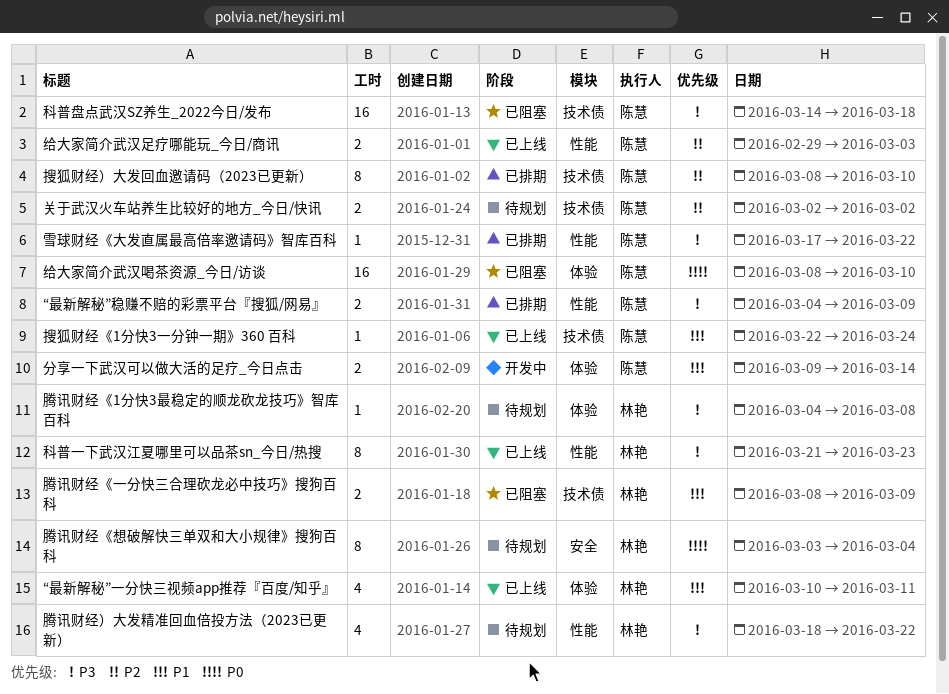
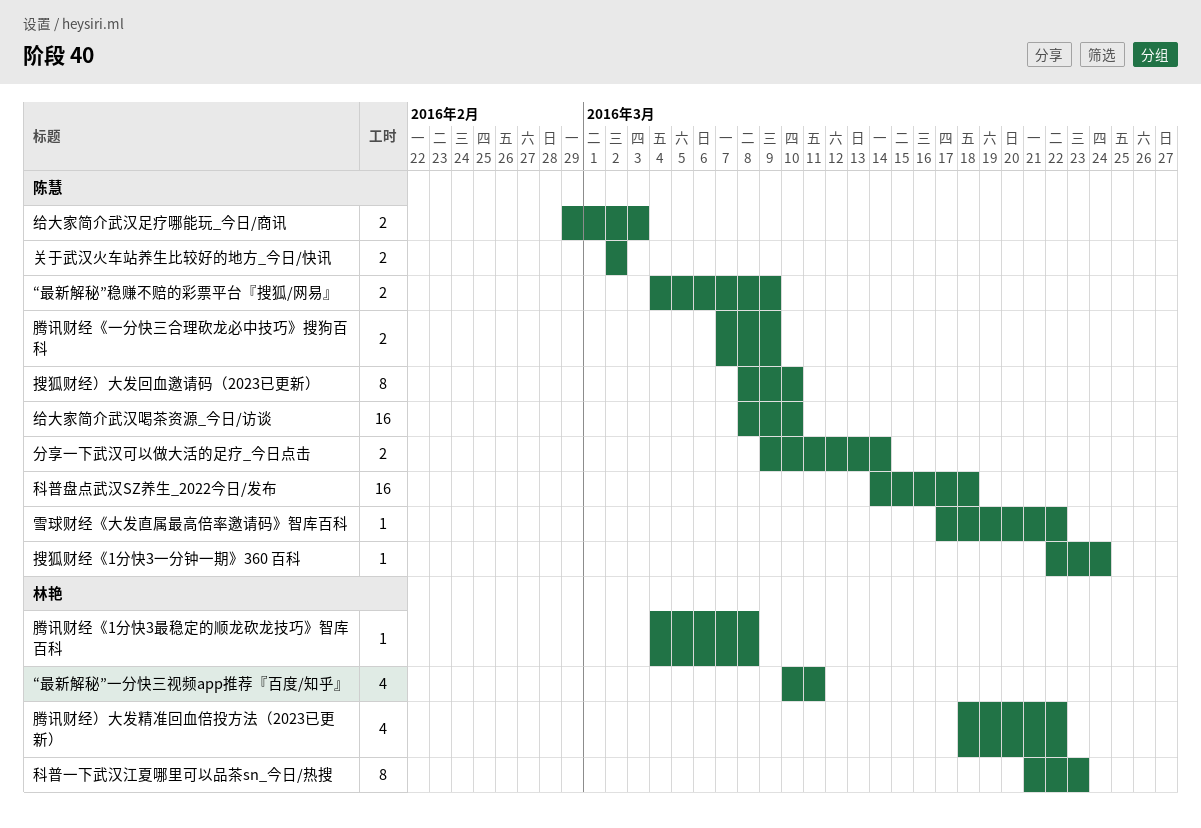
腾讯财经《一分快三合理砍龙必中技巧》搜狗百科, owner: 林艳 -> 陈慧
腾讯财经《一分快三合理砍龙必中技巧》搜狗百科, start: Mar 8 -> Mar 7
腾讯财经《想破解快三单双和大小规律》搜狗百科: present -> none

